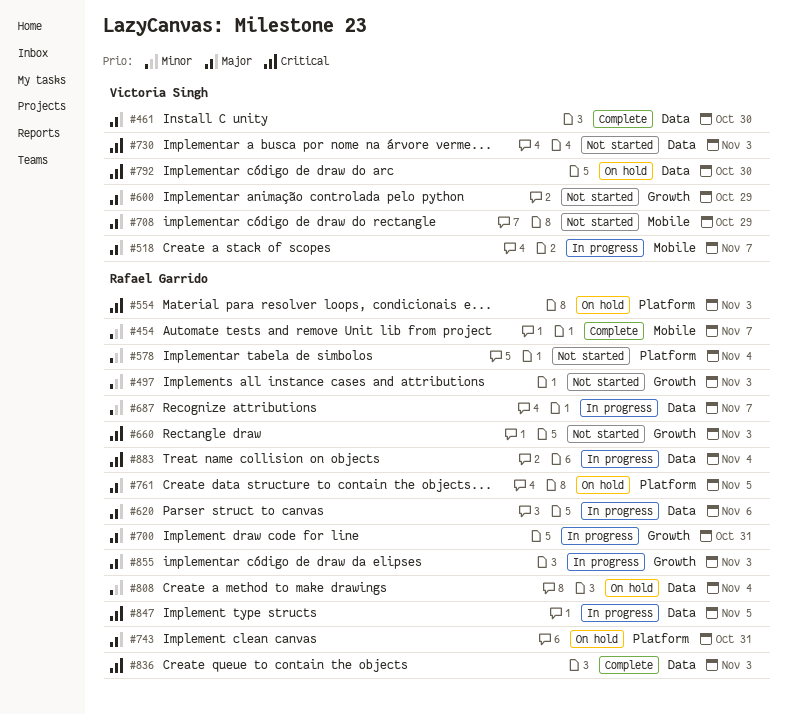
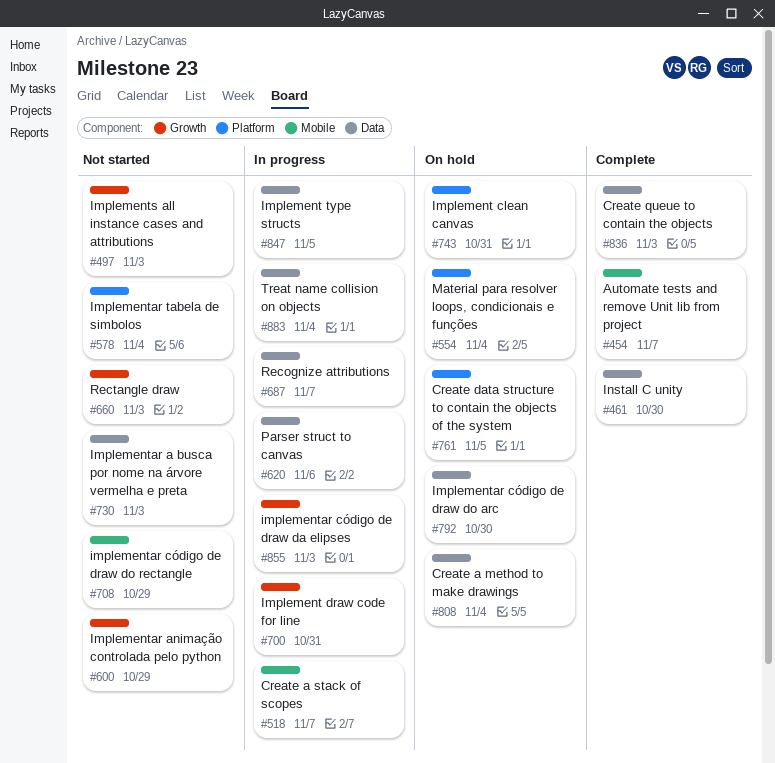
#554, due: Nov 3 -> Nov 4

